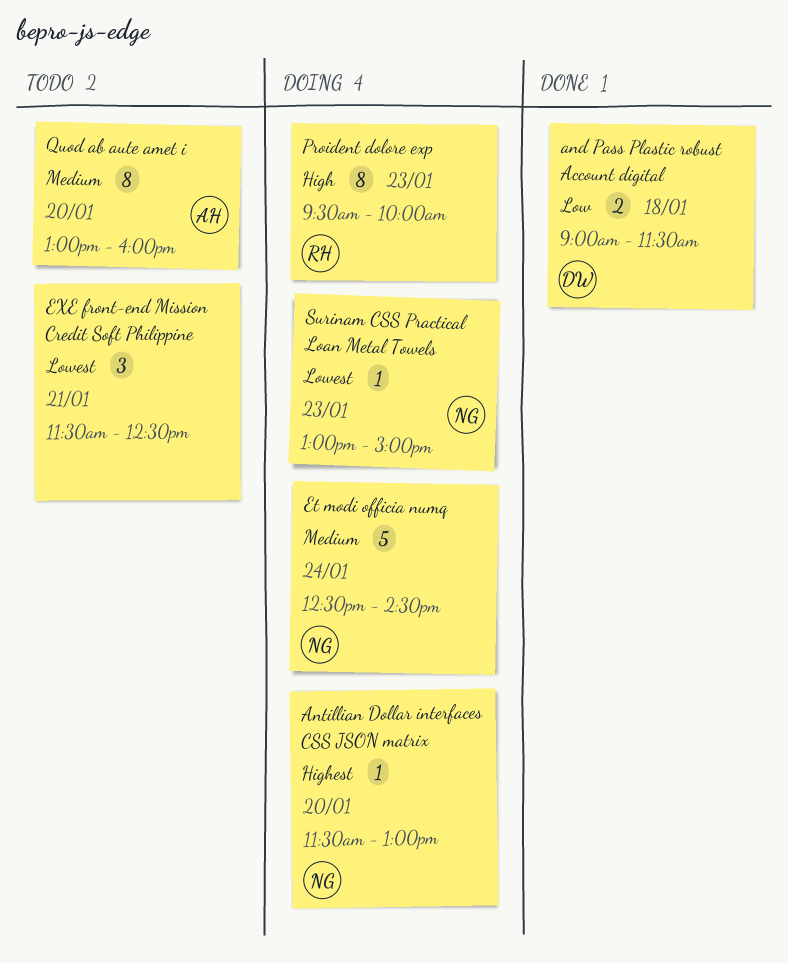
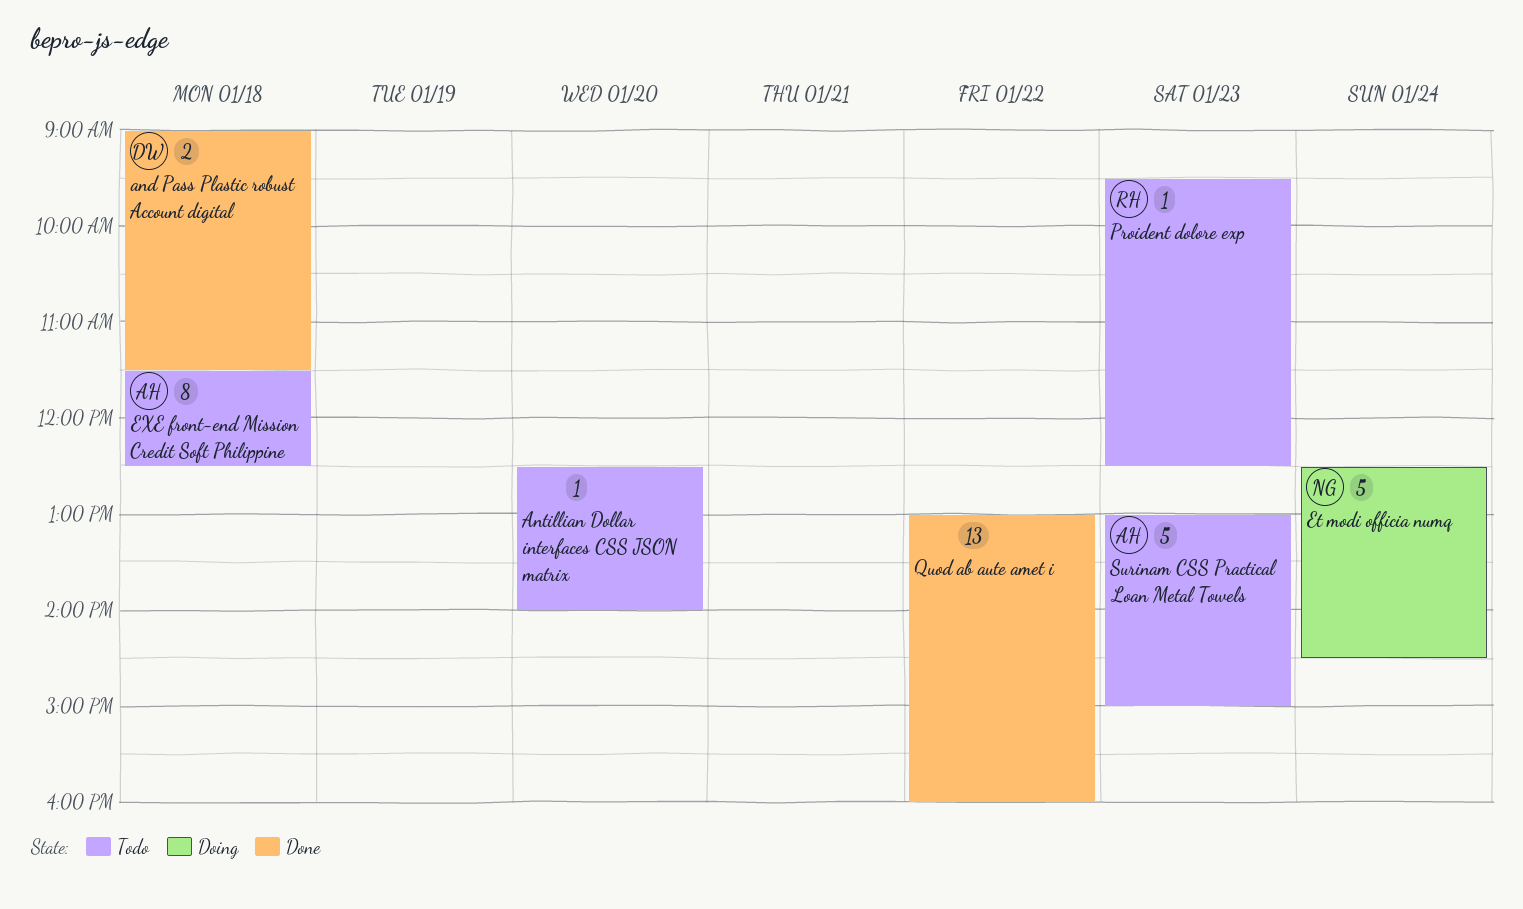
Antillian Dollar interfaces CSS JSON matrix, status: Doing -> Todo
Antillian Dollar interfaces CSS JSON matrix, owner: NG -> none
Antillian Dollar interfaces CSS JSON matrix, begins: 11:30 -> 12:30
Antillian Dollar interfaces CSS JSON matrix, ends: 13:00 -> 14:00
EXE front-end Mission Credit Soft Philippine, owner: none -> AH
EXE front-end Mission Credit Soft Philippine, estimate: 3 -> 8
EXE front-end Mission Credit Soft Philippine, day: Jan 21 -> Jan 18
Proident dolore exp, status: Doing -> Todo
Proident dolore exp, estimate: 8 -> 1
Proident dolore exp, ends: 10:00 -> 12:30
Quod ab aute amet i, status: Todo -> Done
Quod ab aute amet i, owner: AH -> none
Quod ab aute amet i, estimate: 8 -> 13
Quod ab aute amet i, day: Jan 20 -> Jan 22
Surinam CSS Practical Loan Metal Towels, status: Doing -> Todo
Surinam CSS Practical Loan Metal Towels, owner: NG -> AH
Surinam CSS Practical Loan Metal Towels, estimate: 1 -> 5

